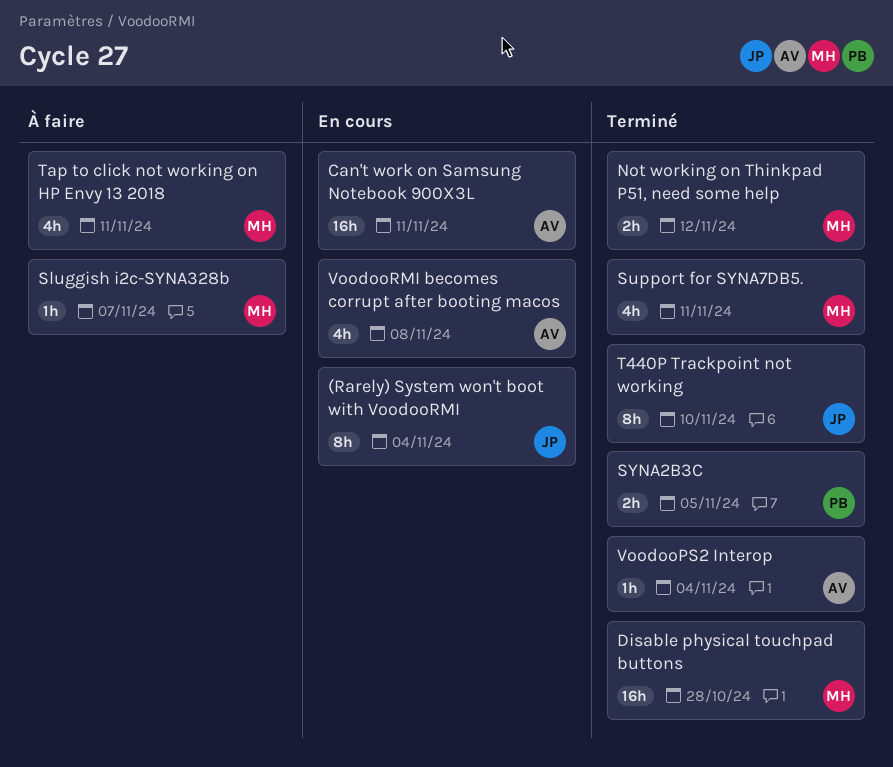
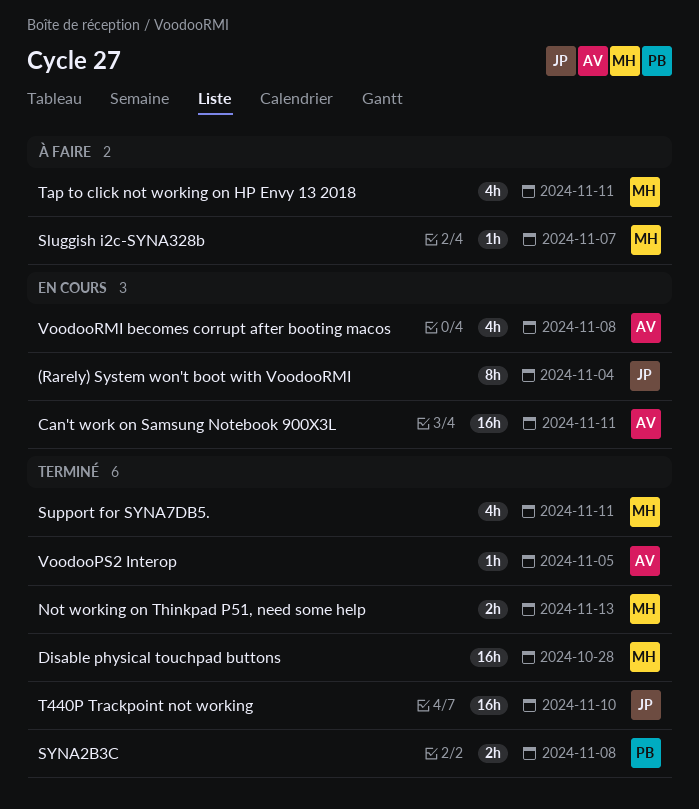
Not working on Thinkpad P51, need some help, due: Nov 12 -> Nov 13
SYNA2B3C, due: Nov 5 -> Nov 8
T440P Trackpoint not working, estimate: 8h -> 16h
VoodooPS2 Interop, due: Nov 4 -> Nov 5

